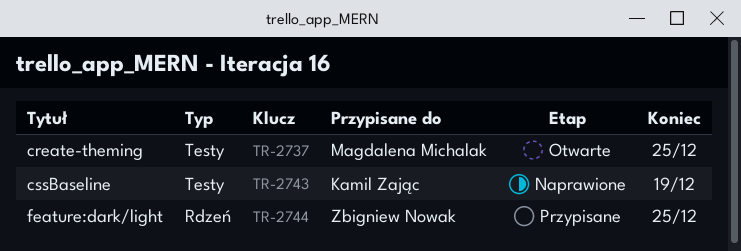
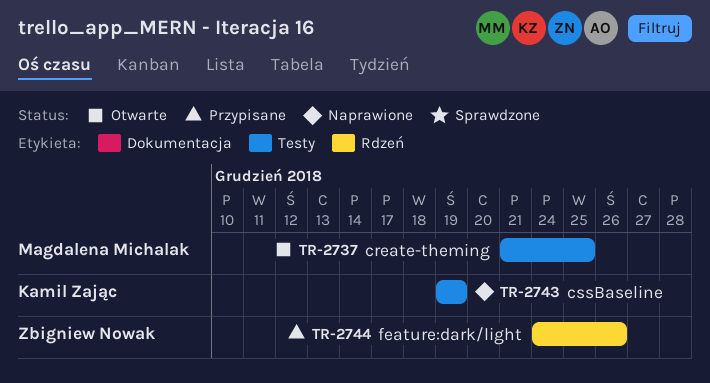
TR-2744, due: Dec 25 -> Dec 26

